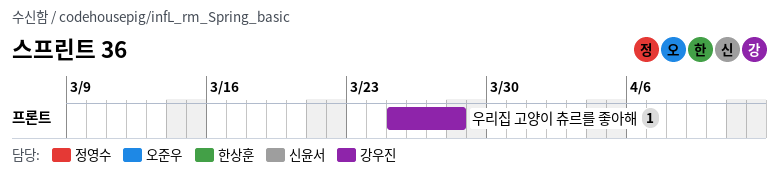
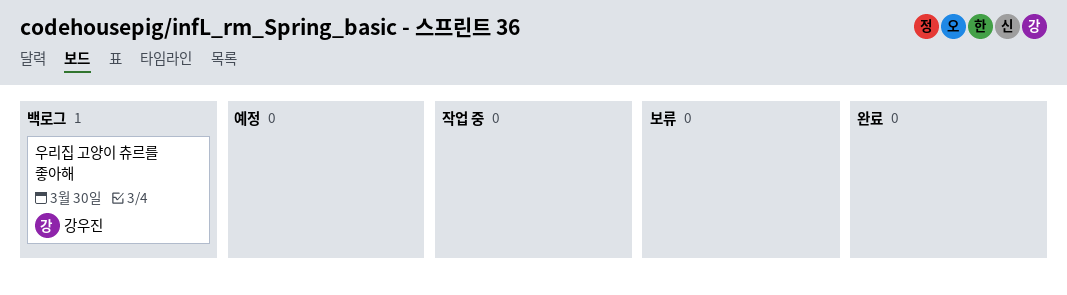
우리집 고양이 츄르를 좋아해, due: Mar 28 -> Mar 30

